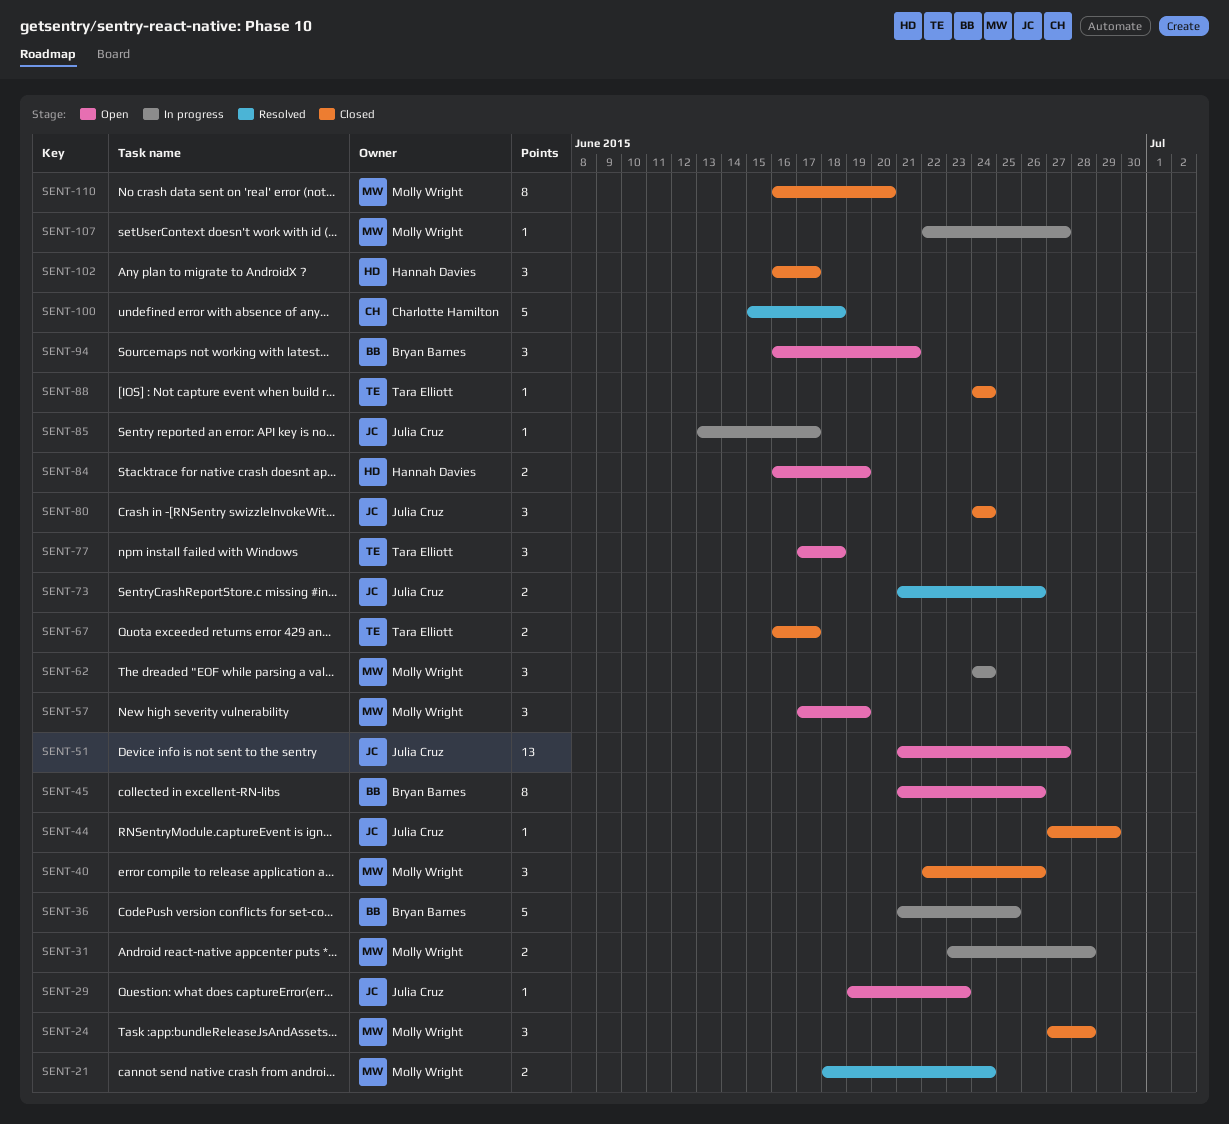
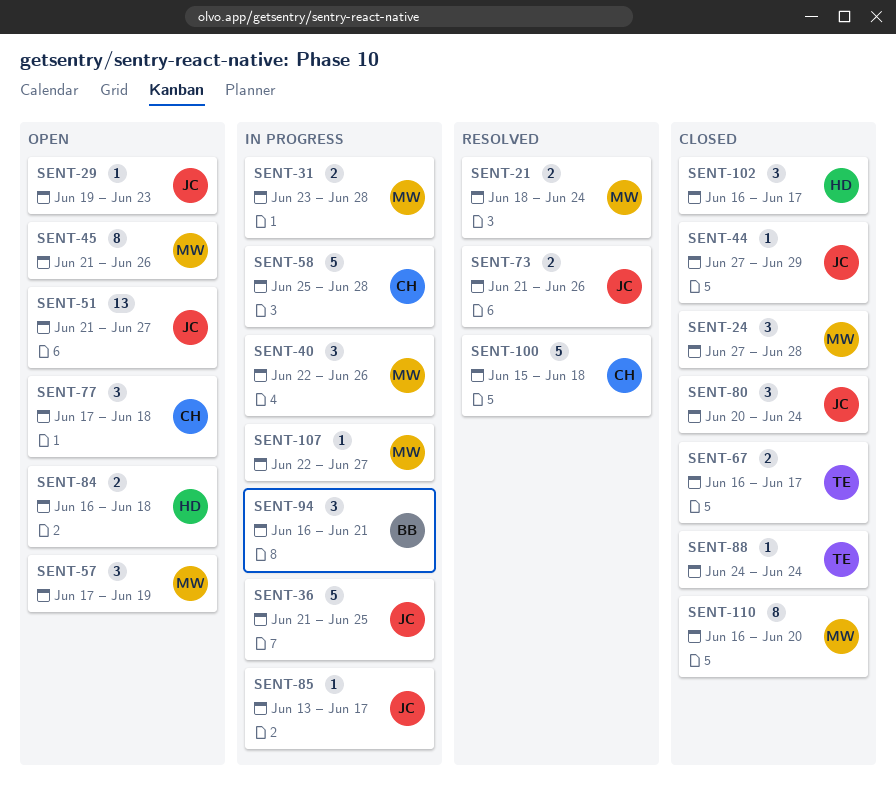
SENT-36, owner: Bryan Barnes -> Julia Cruz
SENT-40, status: Closed -> In progress
SENT-45, owner: Bryan Barnes -> Molly Wright
SENT-58: none -> present
SENT-62: present -> none
SENT-77, owner: Tara Elliott -> Charlotte Hamilton
SENT-80, start: Jun 24 -> Jun 20
SENT-84, due: Jun 19 -> Jun 18
SENT-94, status: Open -> In progress

